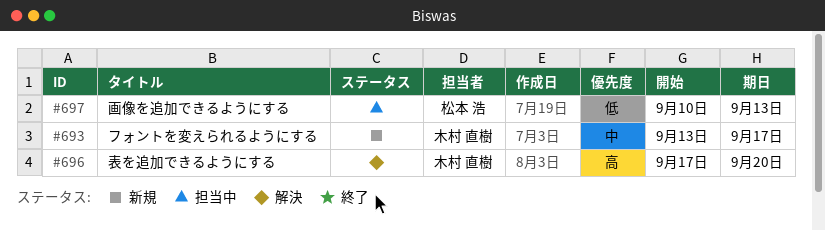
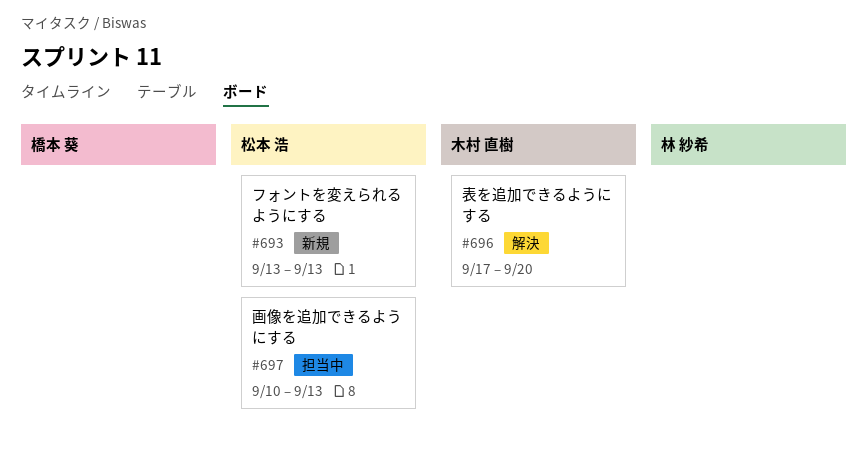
#693, owner: 木村 直樹 -> 松本 浩
#693, due: Sep 17 -> Sep 13

